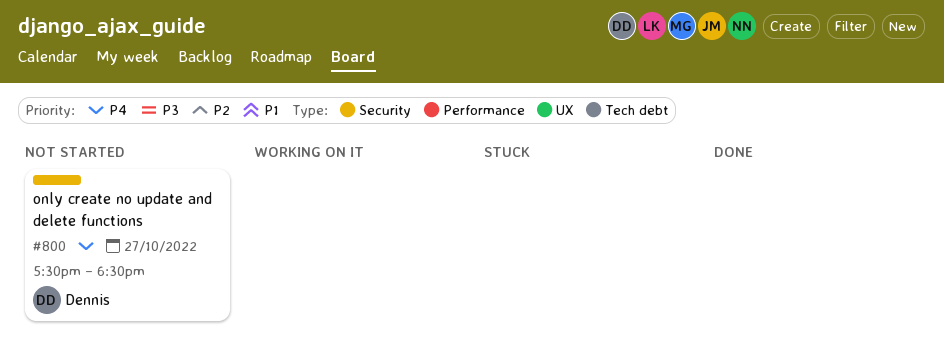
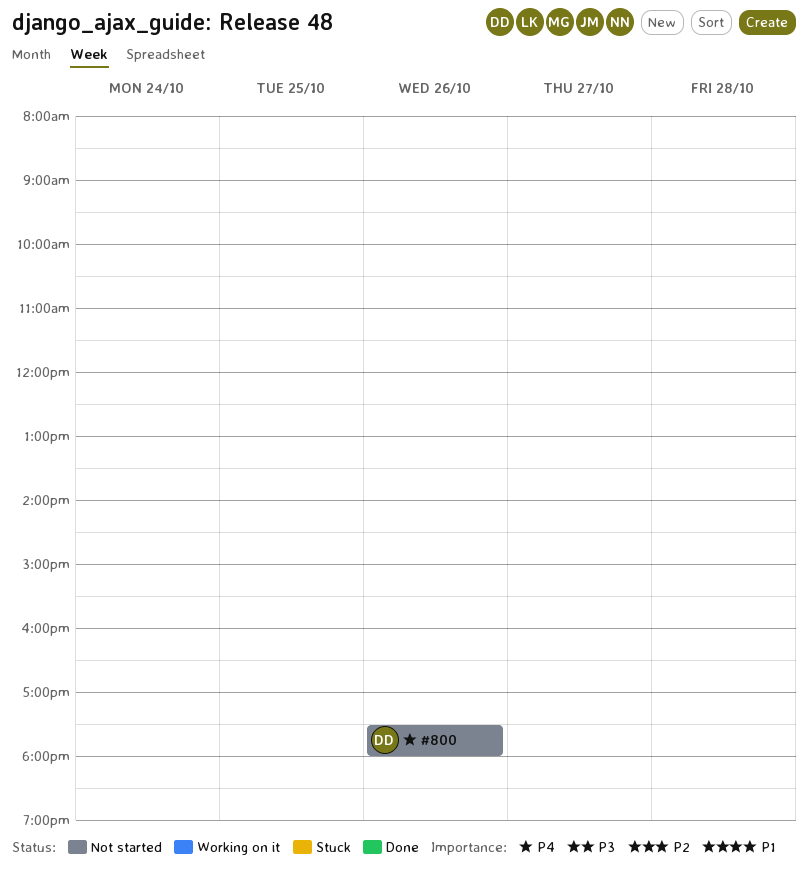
#800, day: Oct 27 -> Oct 26
#800, ends: 18:30 -> 18:00

